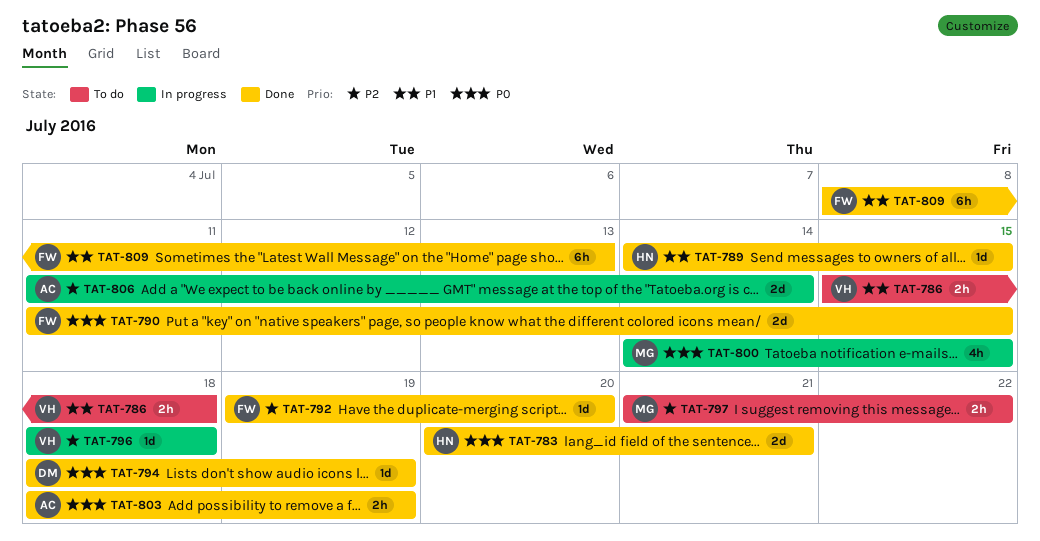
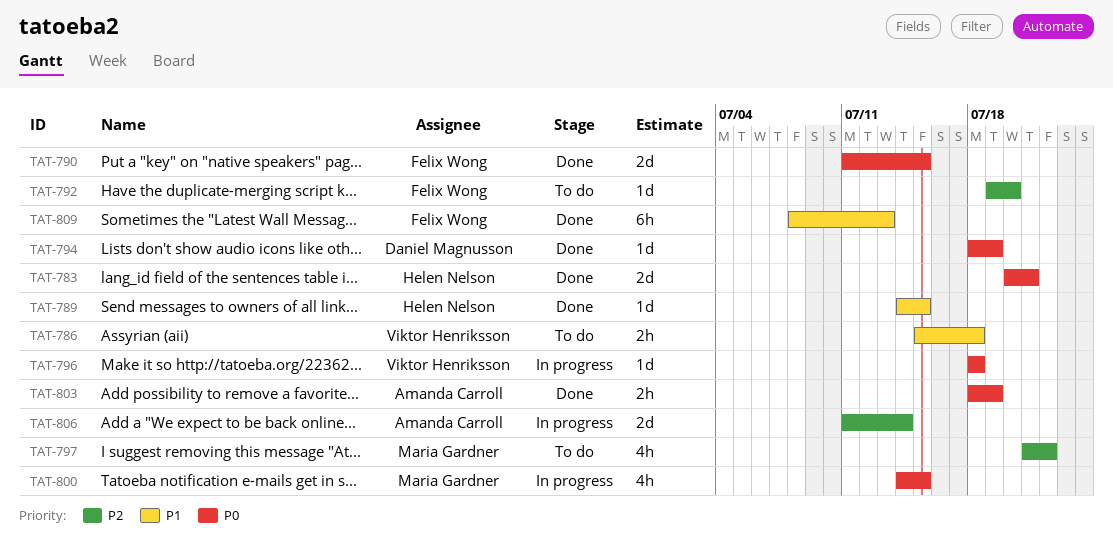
TAT-792, status: Done -> To do
TAT-796, priority: P2 -> P0
TAT-797, estimate: 2h -> 4h

